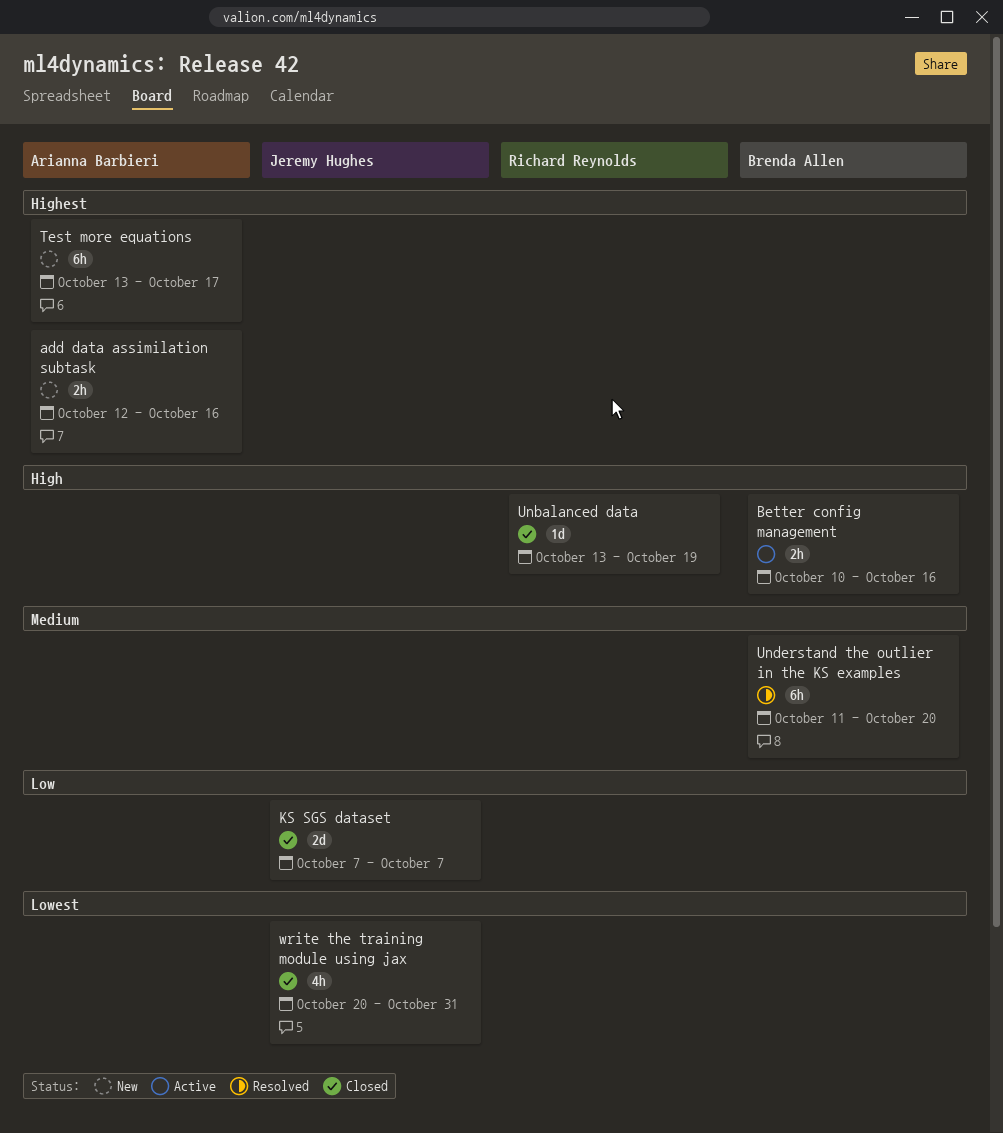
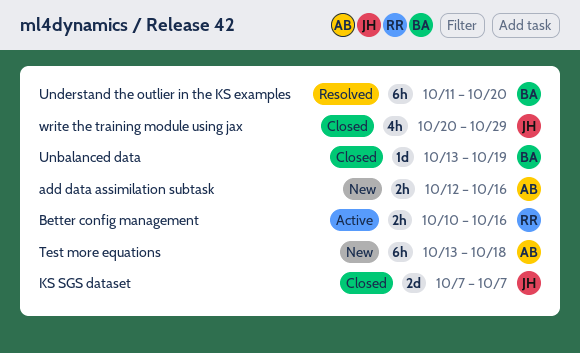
Better config management, owner: Brenda Allen -> Richard Reynolds
Test more equations, due: Oct 17 -> Oct 18
Unbalanced data, owner: Richard Reynolds -> Brenda Allen
write the training module using jax, due: Oct 31 -> Oct 29

